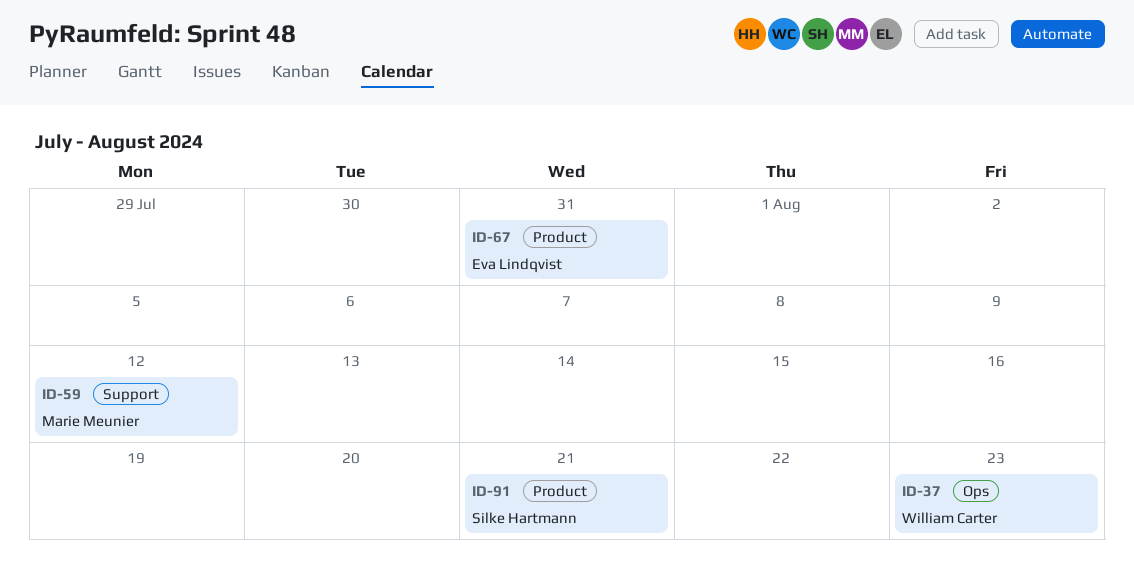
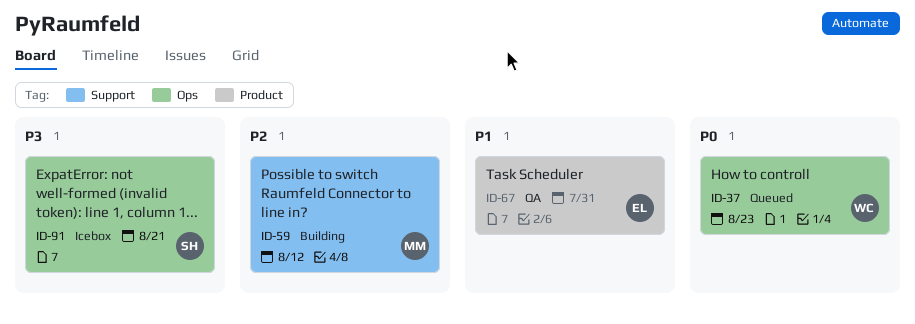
ID-91, label: Product -> Ops

